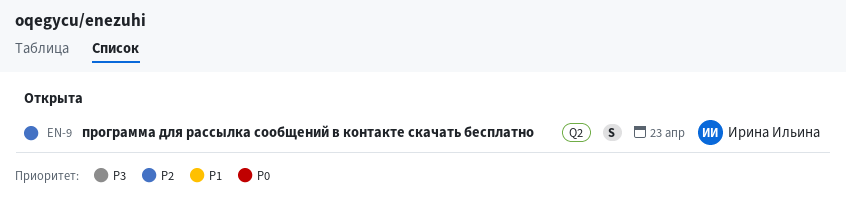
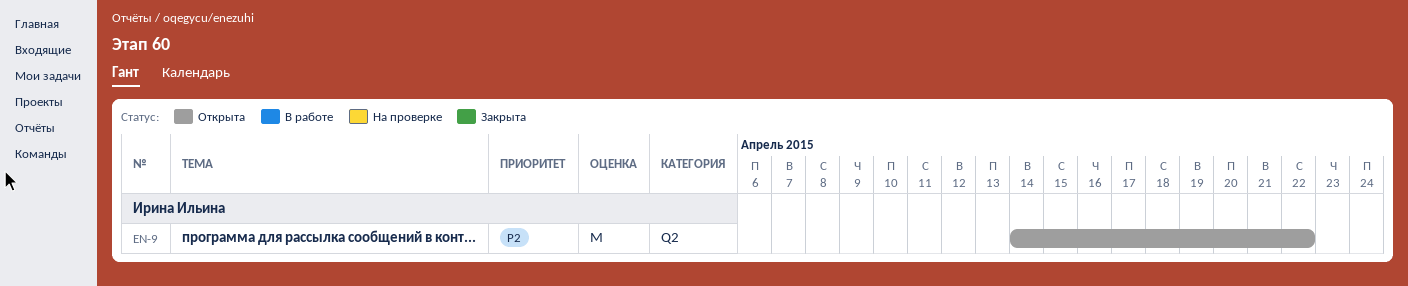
EN-9, estimate: S -> M
EN-9, due: Apr 23 -> Apr 22

